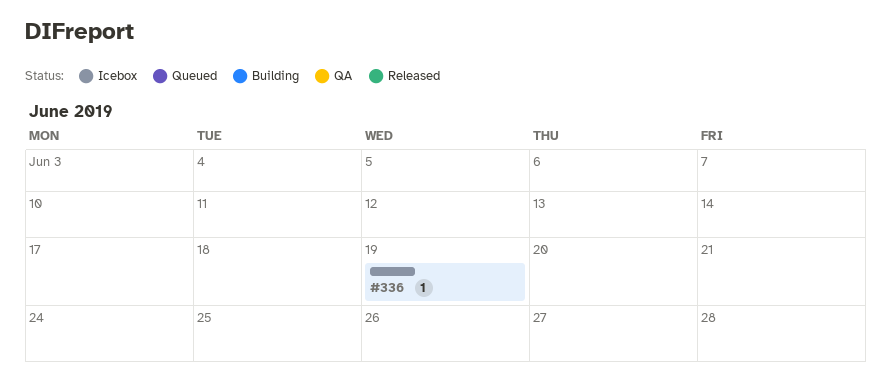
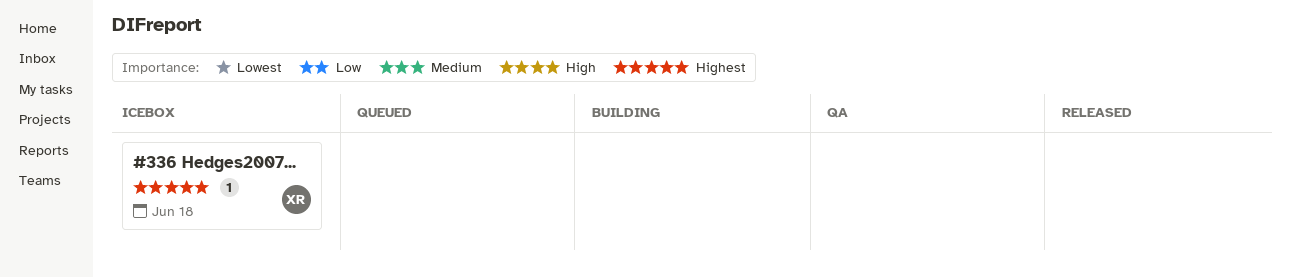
#336, due: Jun 19 -> Jun 18

